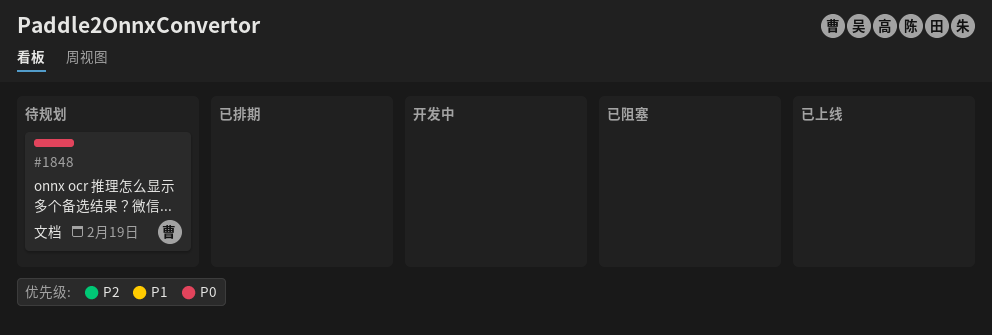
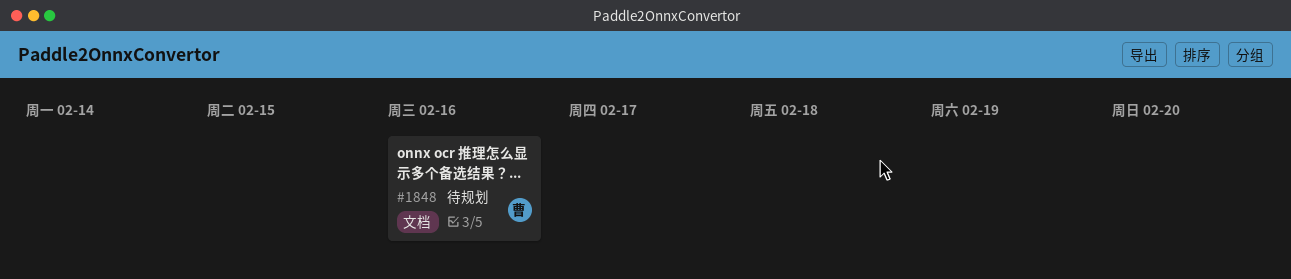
#1848, due: Feb 19 -> Feb 16

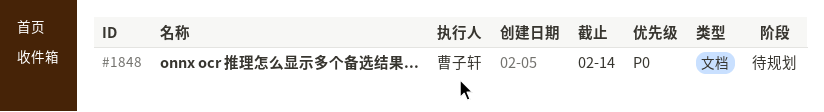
#1848, due: Feb 16 -> Feb 14

